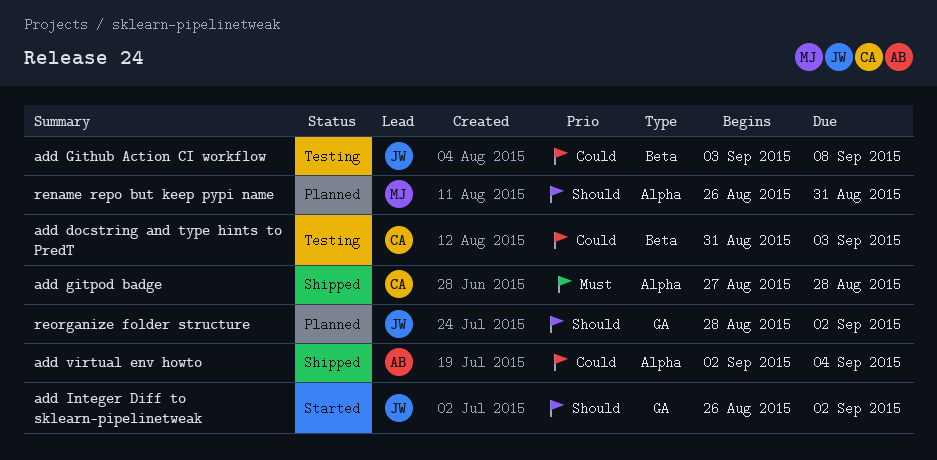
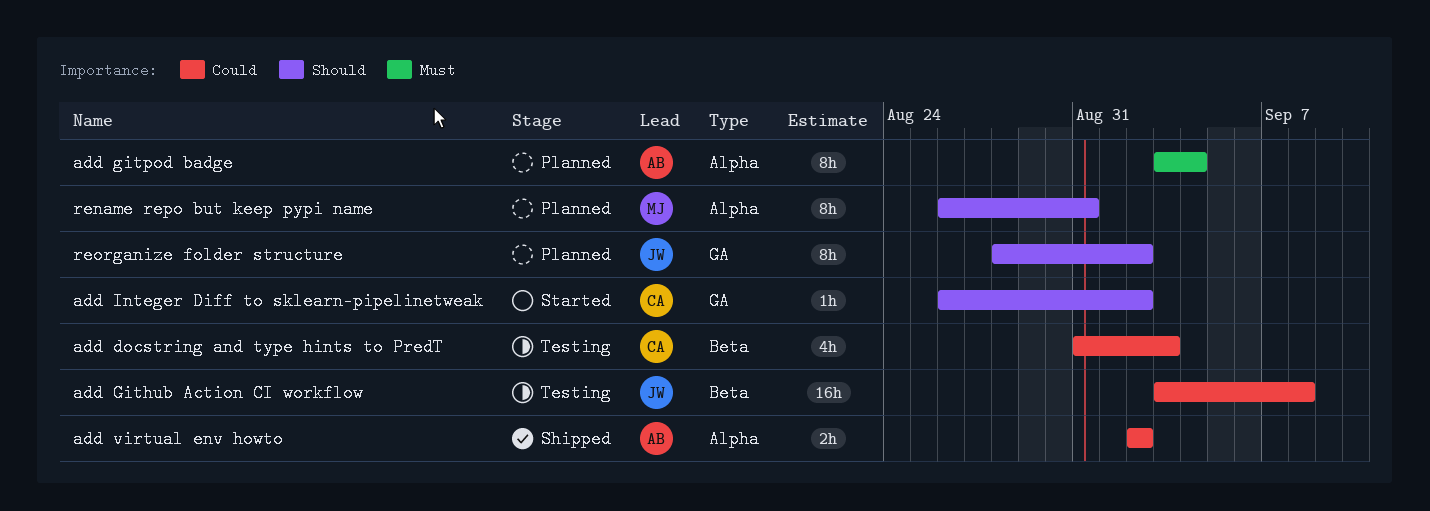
add gitpod badge, status: Shipped -> Planned
add gitpod badge, owner: CA -> AB
add gitpod badge, start: Aug 27 -> Sep 3
add gitpod badge, due: Aug 28 -> Sep 4
add Integer Diff to sklearn-pipelinetweak, owner: JW -> CA
add virtual env howto, due: Sep 4 -> Sep 2

